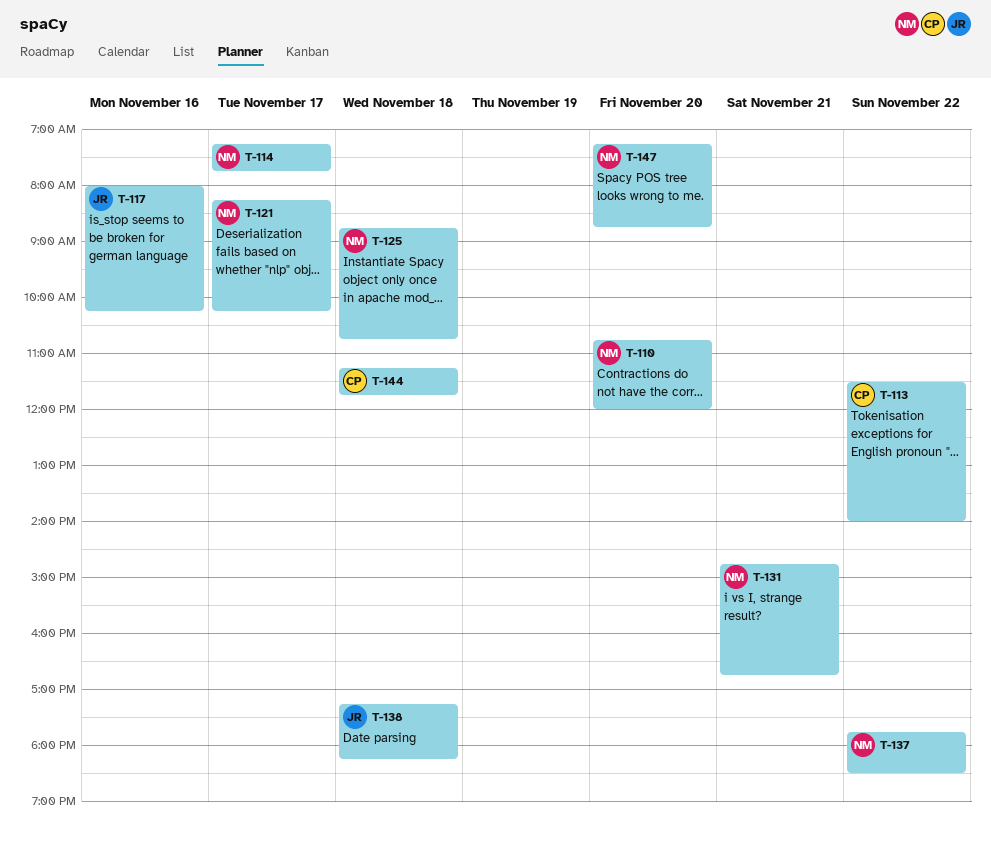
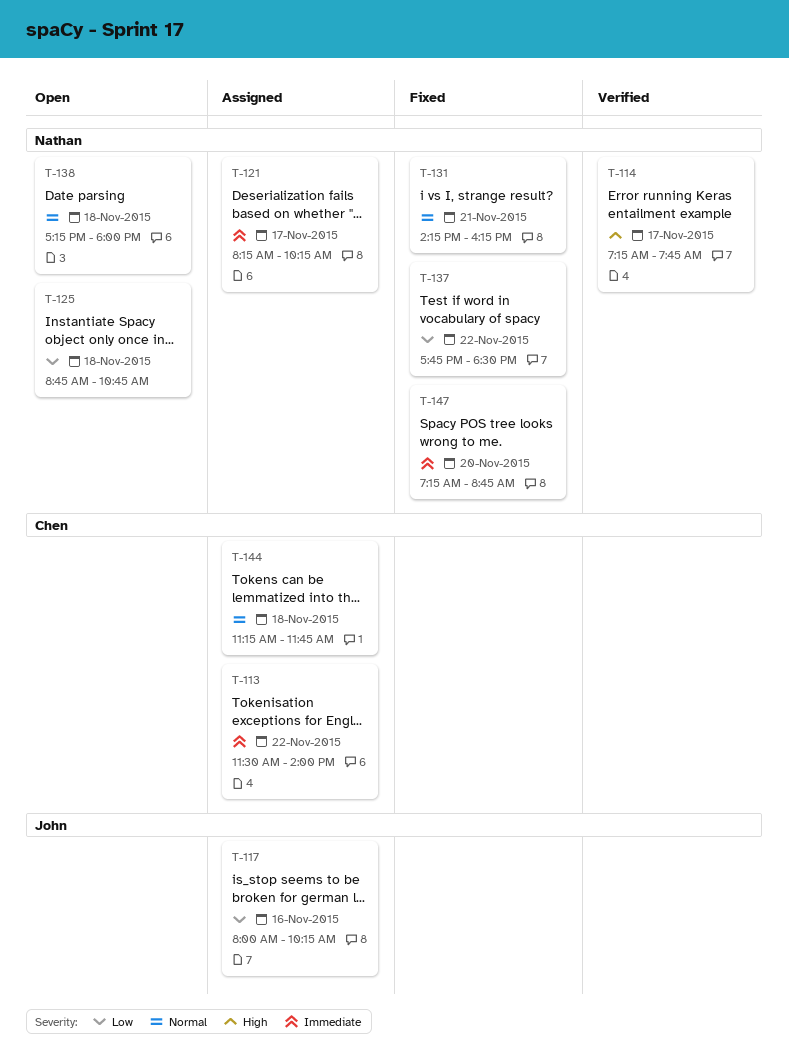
T-110: present -> none
T-131, begins: 14:45 -> 14:15
T-131, ends: 16:45 -> 16:15
T-138, owner: John -> Nathan
T-138, ends: 18:15 -> 18:00

